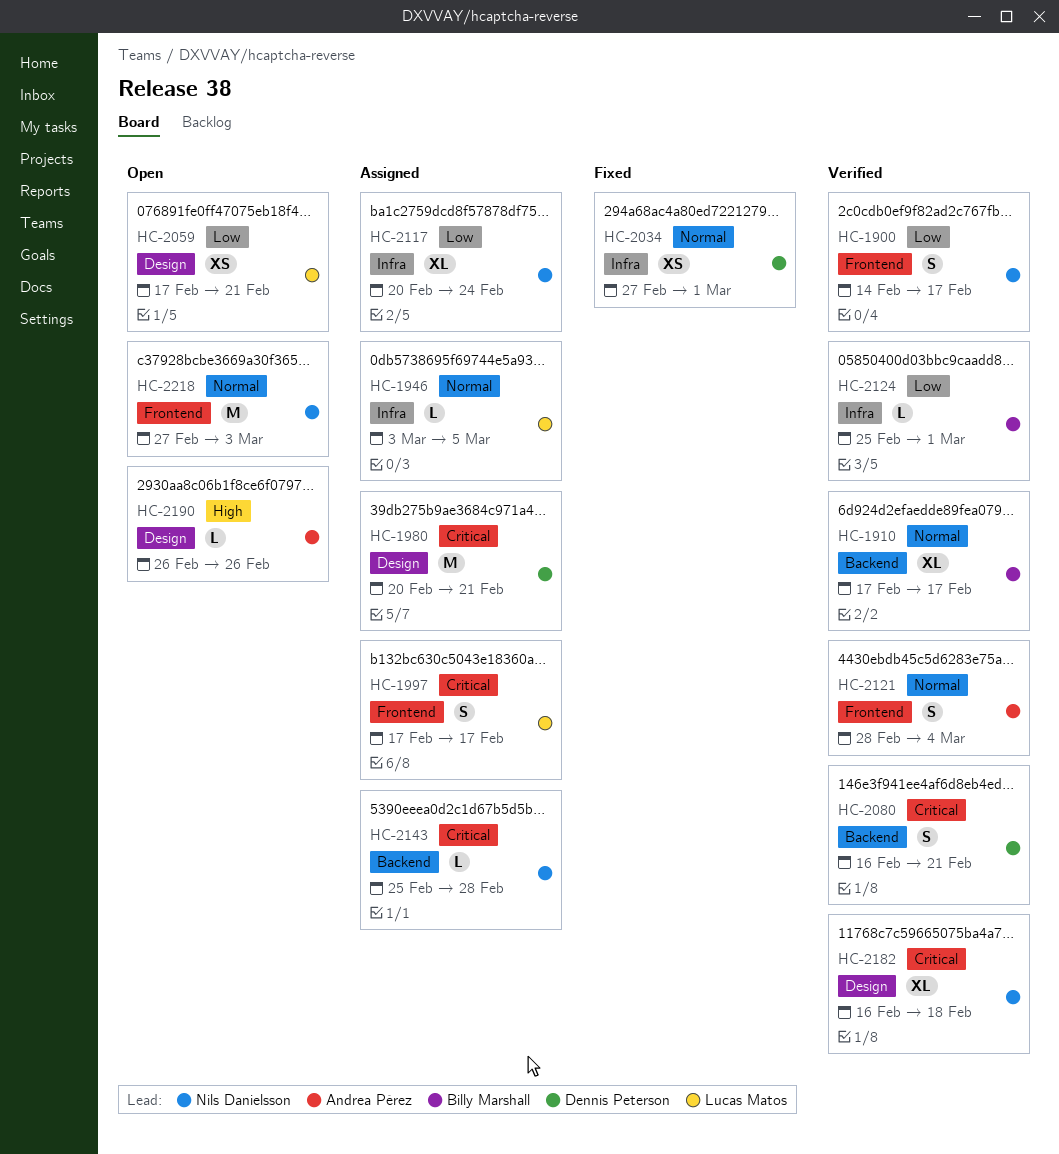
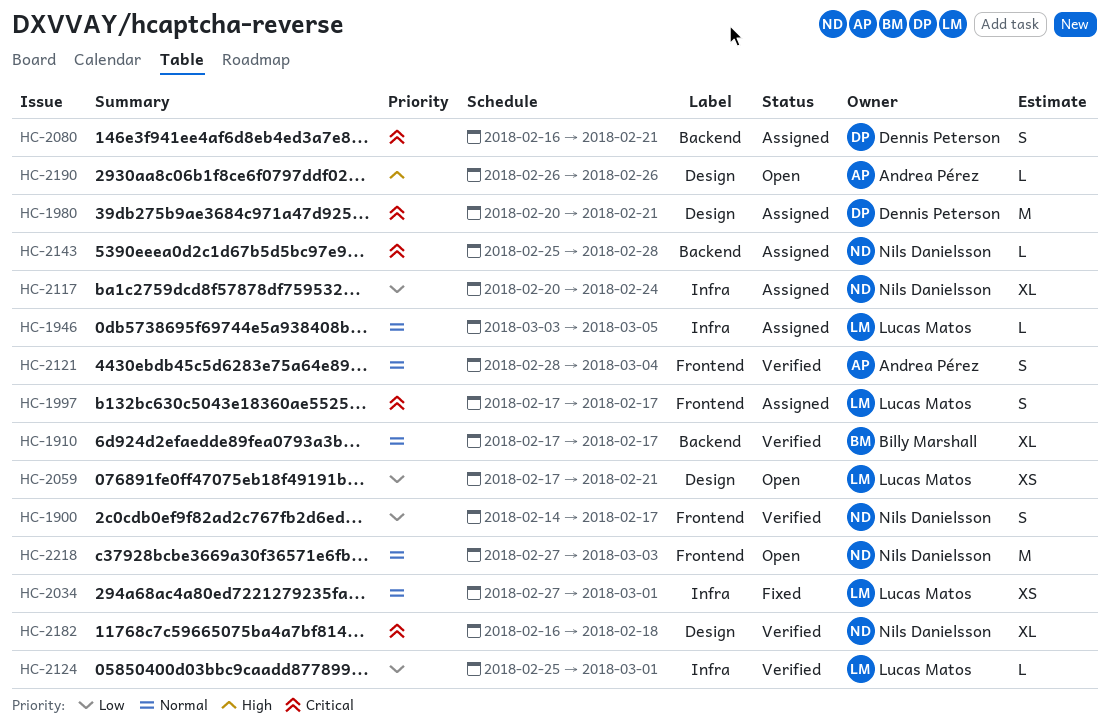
HC-2034, owner: Dennis Peterson -> Lucas Matos
HC-2080, status: Verified -> Assigned
HC-2124, owner: Billy Marshall -> Lucas Matos

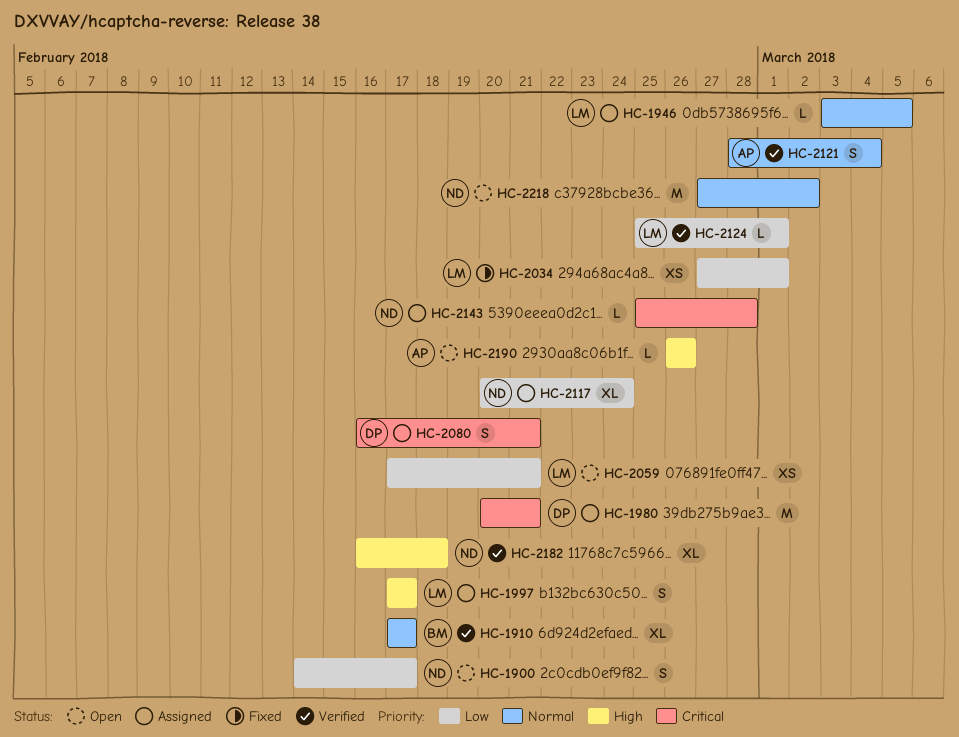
HC-1900, status: Verified -> Open
HC-1997, priority: Critical -> High
HC-2034, priority: Normal -> Low
HC-2182, priority: Critical -> High
HC-2218, due: Mar 3 -> Mar 2

